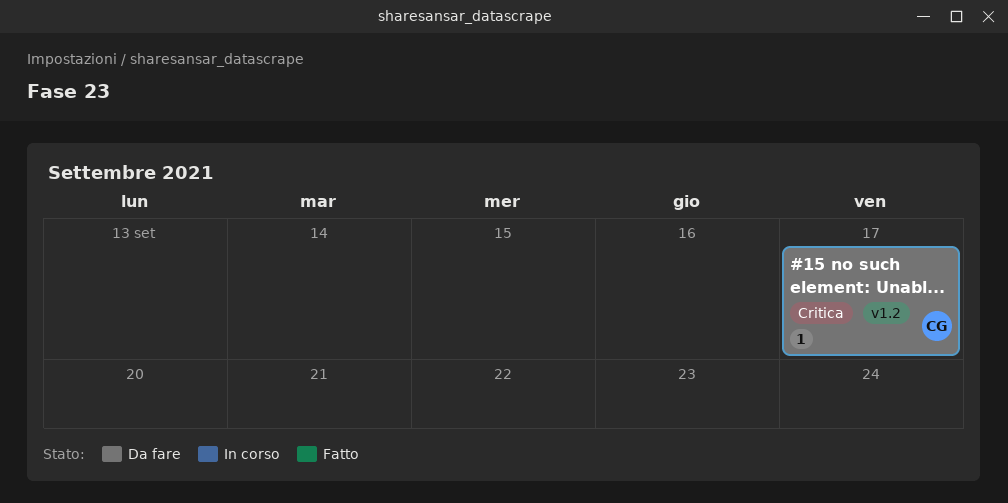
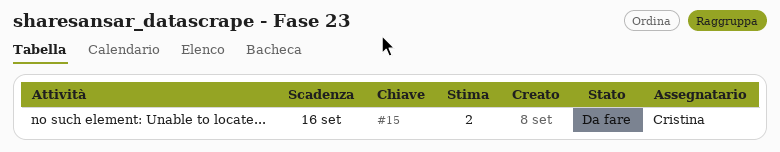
#15, estimate: 1 -> 2
#15, due: Sep 17 -> Sep 16

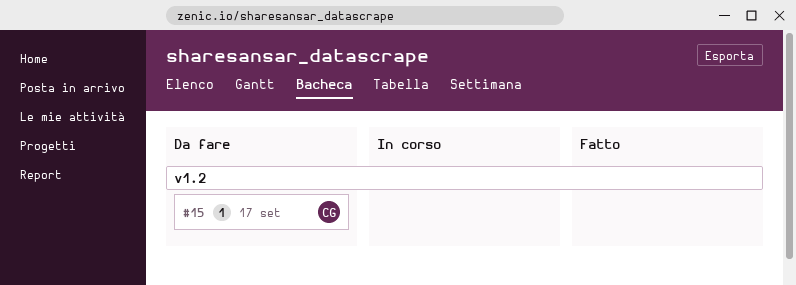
#15, estimate: 2 -> 1
#15, due: Sep 16 -> Sep 17

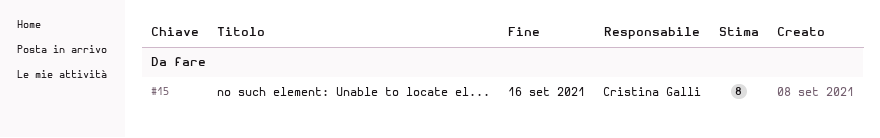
#15, estimate: 1 -> 8
#15, due: Sep 17 -> Sep 16

